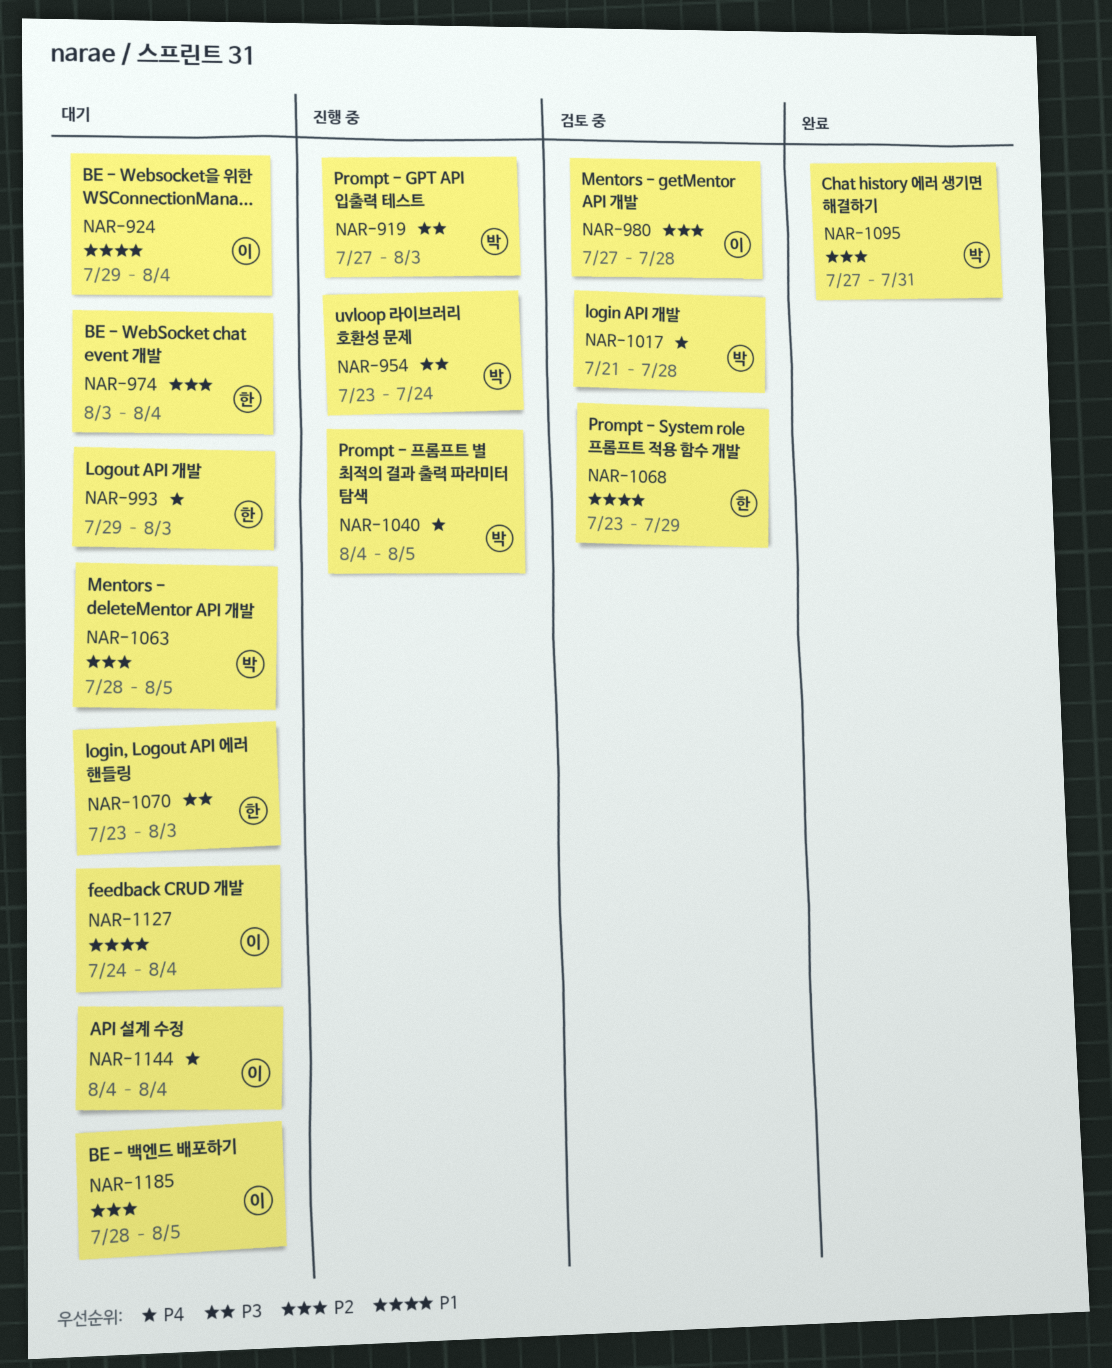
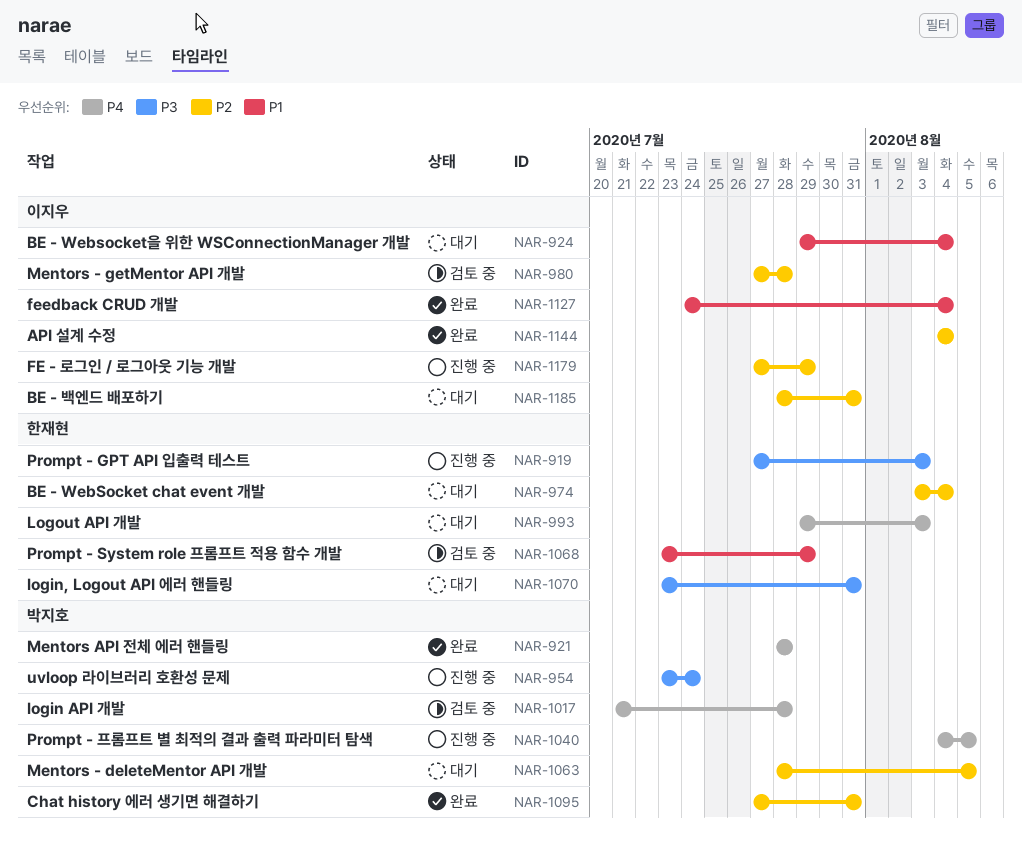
NAR-919, owner: 박지호 -> 한재현
NAR-921: none -> present
NAR-1070, due: Aug 3 -> Jul 31
NAR-1127, status: 대기 -> 완료
NAR-1144, status: 대기 -> 완료
NAR-1144, priority: P4 -> P2
NAR-1179: none -> present
NAR-1185, due: Aug 5 -> Jul 31

